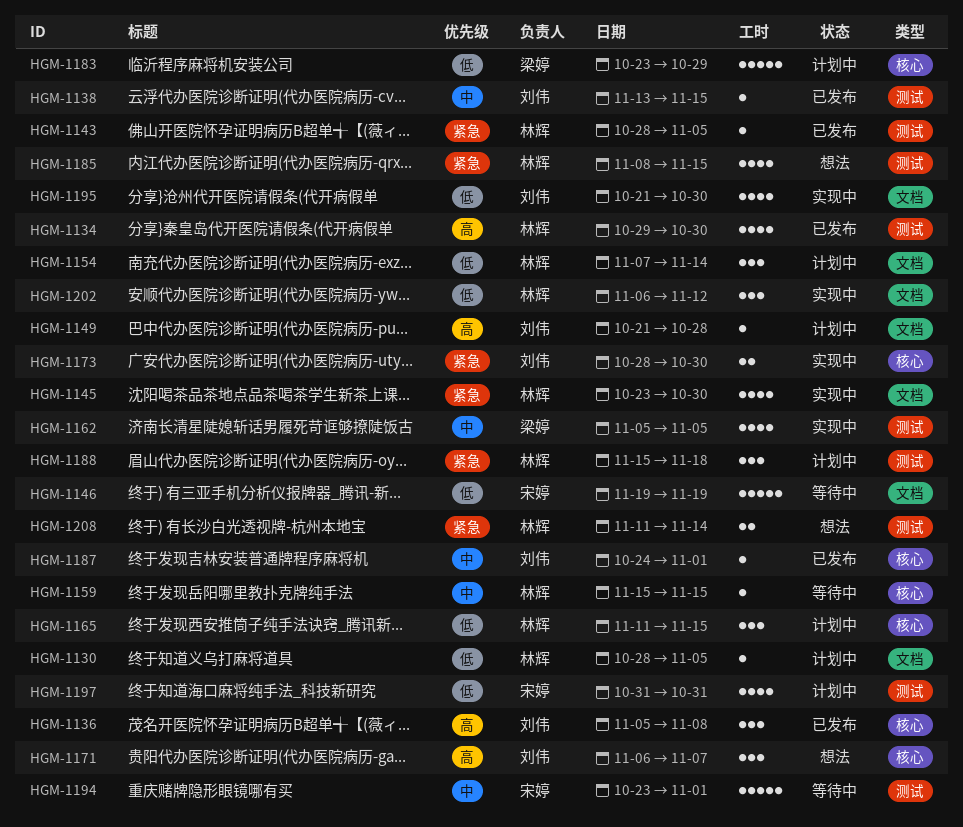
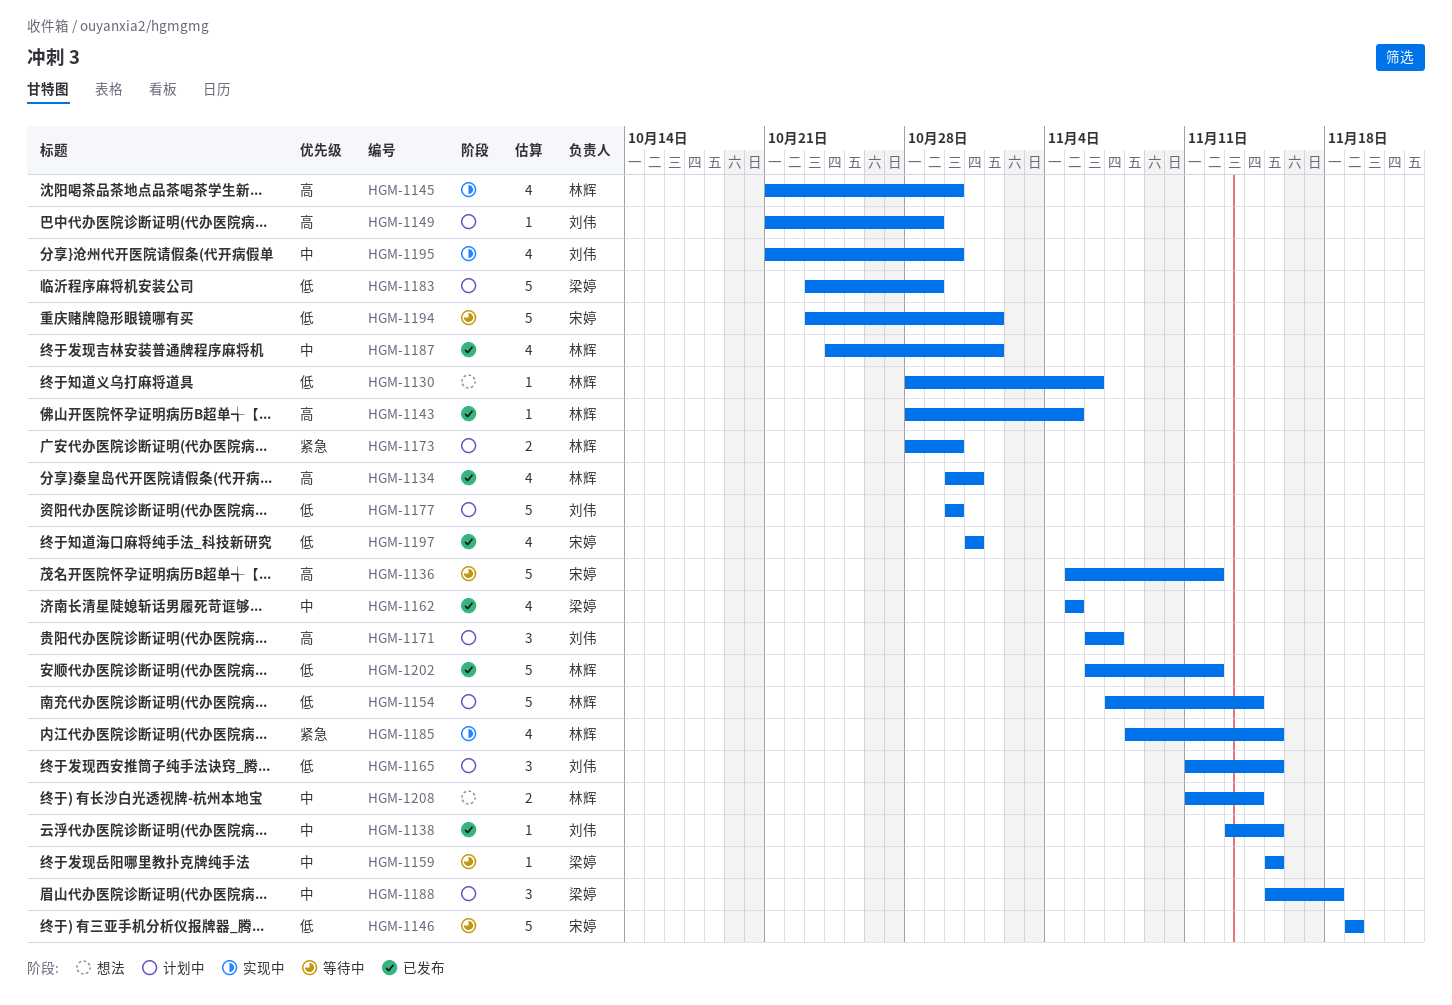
HGM-1130, status: 计划中 -> 想法
HGM-1130, due: Nov 5 -> Nov 6
HGM-1134, start: Oct 29 -> Oct 30
HGM-1134, due: Oct 30 -> Oct 31
HGM-1136, status: 已发布 -> 等待中
HGM-1136, owner: 刘伟 -> 宋婷
HGM-1136, estimate: 3 -> 5
HGM-1136, due: Nov 8 -> Nov 12
HGM-1143, priority: 紧急 -> 高
HGM-1145, priority: 紧急 -> 高
HGM-1145, start: Oct 23 -> Oct 21
HGM-1149, due: Oct 28 -> Oct 29
HGM-1154, estimate: 3 -> 5
HGM-1159, owner: 林辉 -> 梁婷
HGM-1162, status: 实现中 -> 已发布
HGM-1165, owner: 林辉 -> 刘伟
HGM-1171, status: 想法 -> 计划中
HGM-1173, status: 实现中 -> 计划中
HGM-1173, owner: 刘伟 -> 林辉
HGM-1177: none -> present
HGM-1185, status: 想法 -> 实现中
HGM-1187, owner: 刘伟 -> 林辉
HGM-1187, estimate: 1 -> 4
HGM-1188, owner: 林辉 -> 梁婷
HGM-1188, priority: 紧急 -> 中
HGM-1194, priority: 中 -> 低
HGM-1195, priority: 低 -> 中
HGM-1197, status: 计划中 -> 已发布
HGM-1202, status: 实现中 -> 已发布
HGM-1202, estimate: 3 -> 5
HGM-1208, priority: 紧急 -> 中

